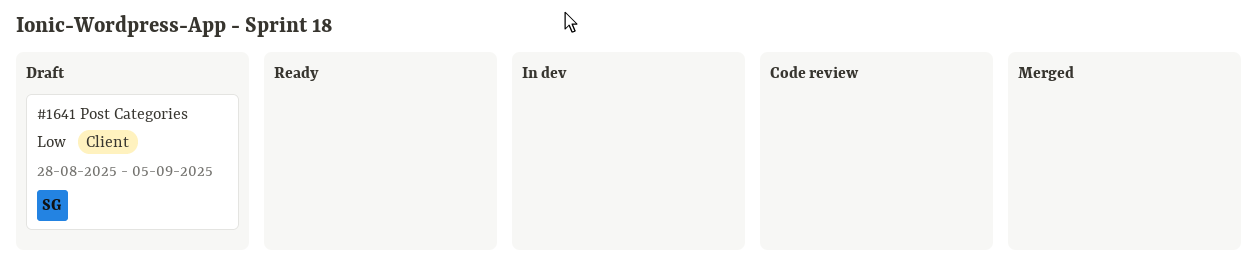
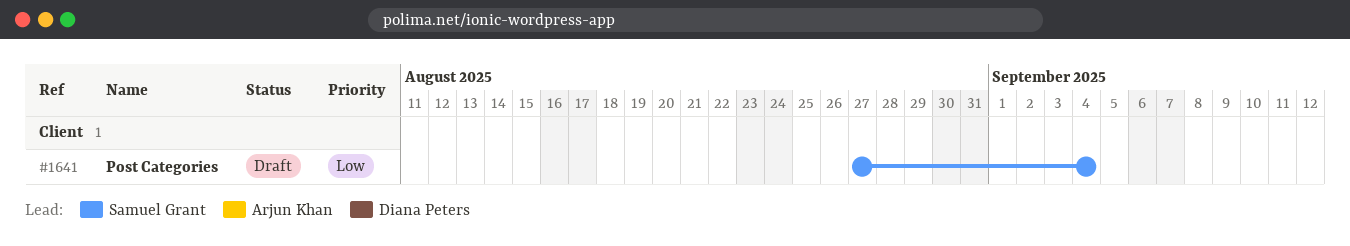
#1641, start: Aug 28 -> Aug 27
#1641, due: Sep 5 -> Sep 4

